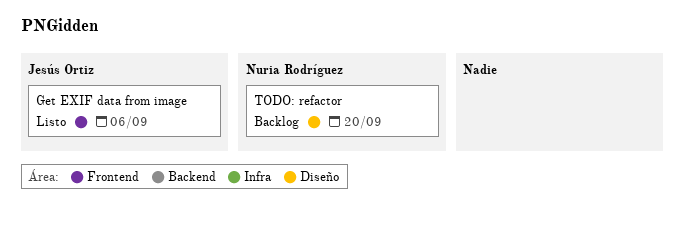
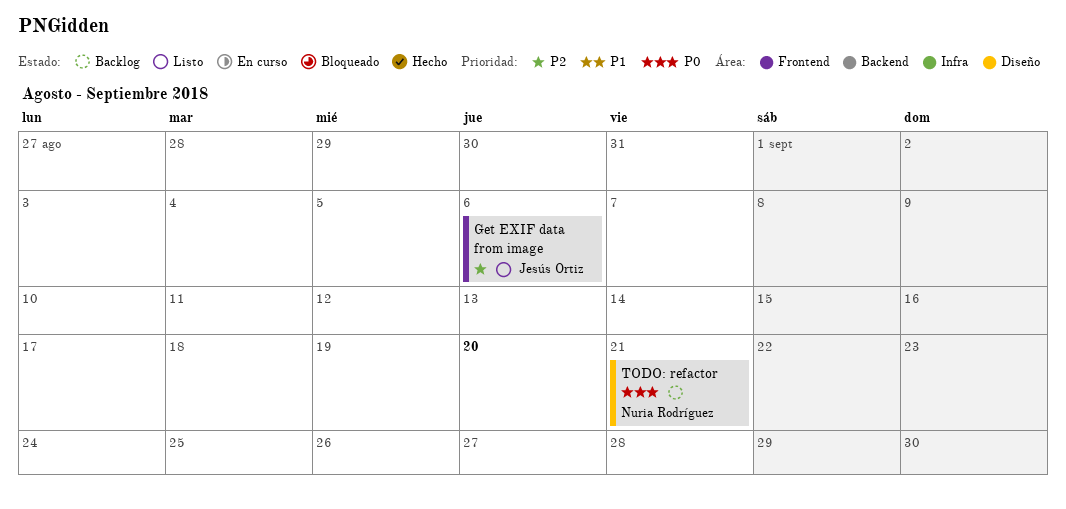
TODO: refactor, due: Sep 20 -> Sep 21

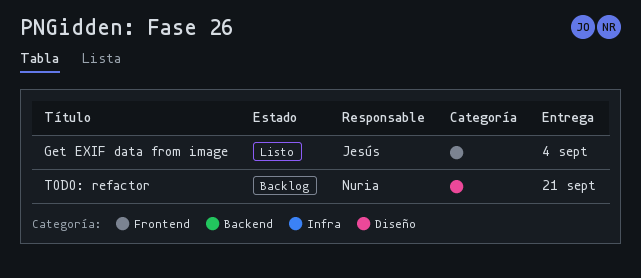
Get EXIF data from image, due: Sep 6 -> Sep 4

